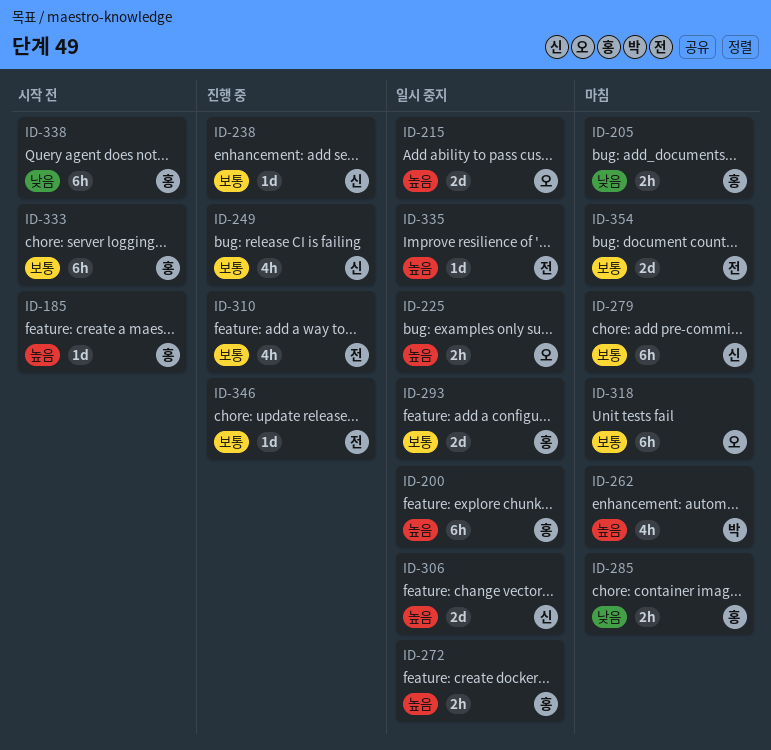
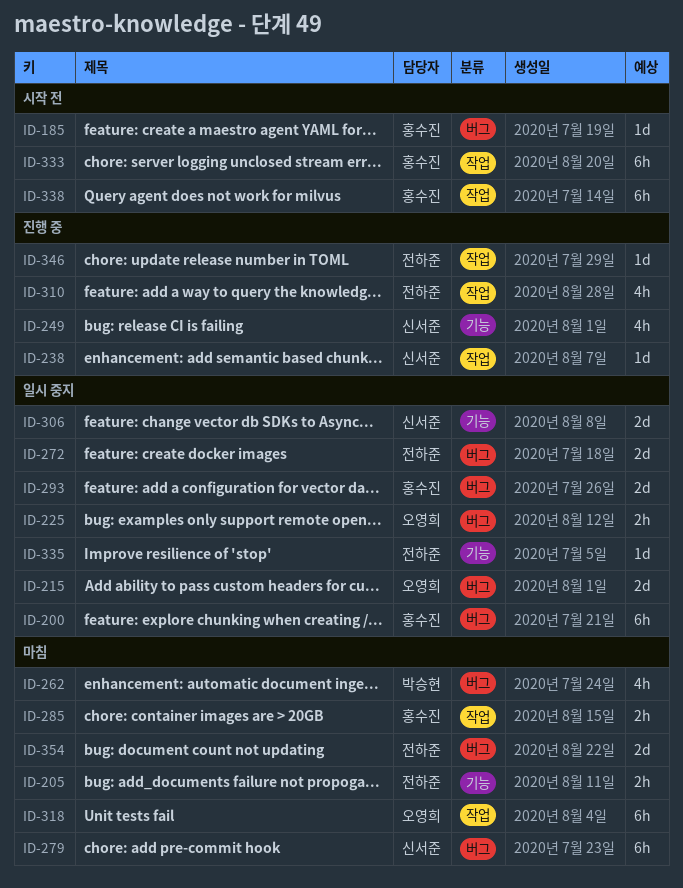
ID-205, owner: 홍수진 -> 전하준
ID-272, owner: 홍수진 -> 전하준
ID-272, estimate: 2h -> 2d

